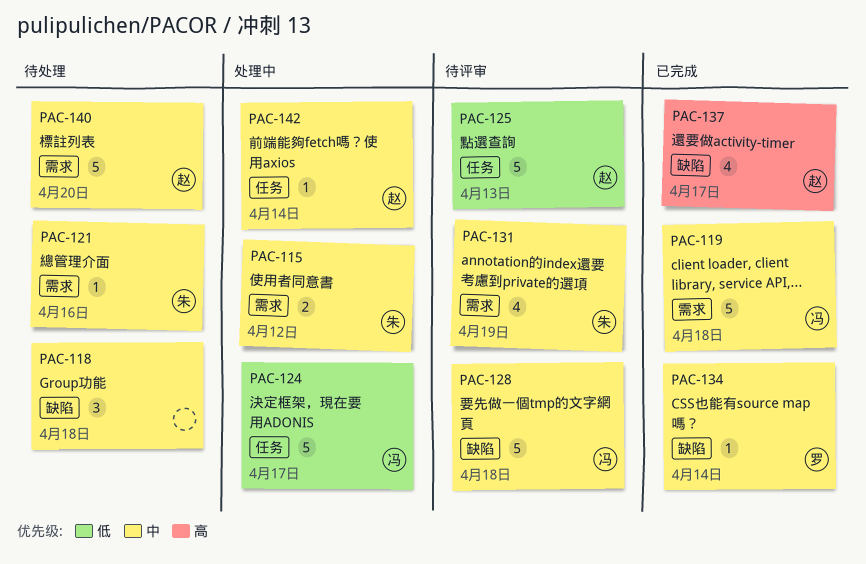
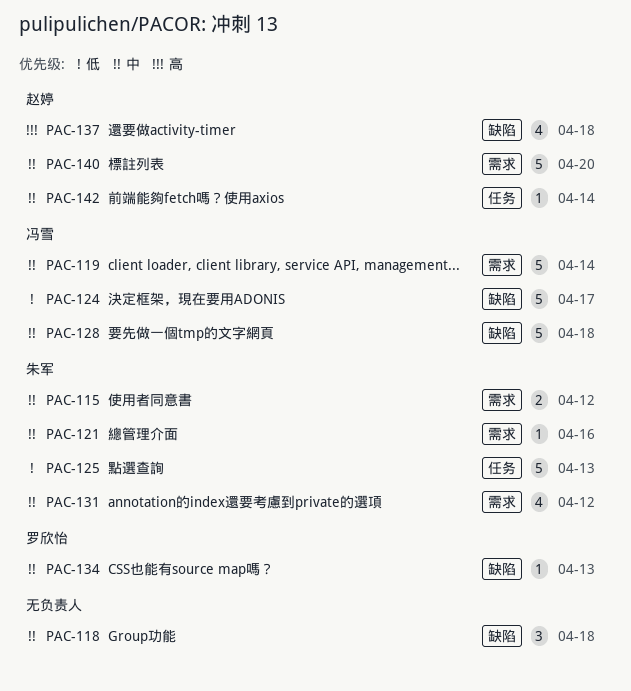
PAC-119, due: Apr 18 -> Apr 14
PAC-124, label: 任务 -> 缺陷
PAC-125, owner: 赵婷 -> 朱军
PAC-131, due: Apr 19 -> Apr 12
PAC-134, due: Apr 14 -> Apr 13
PAC-137, due: Apr 17 -> Apr 18

